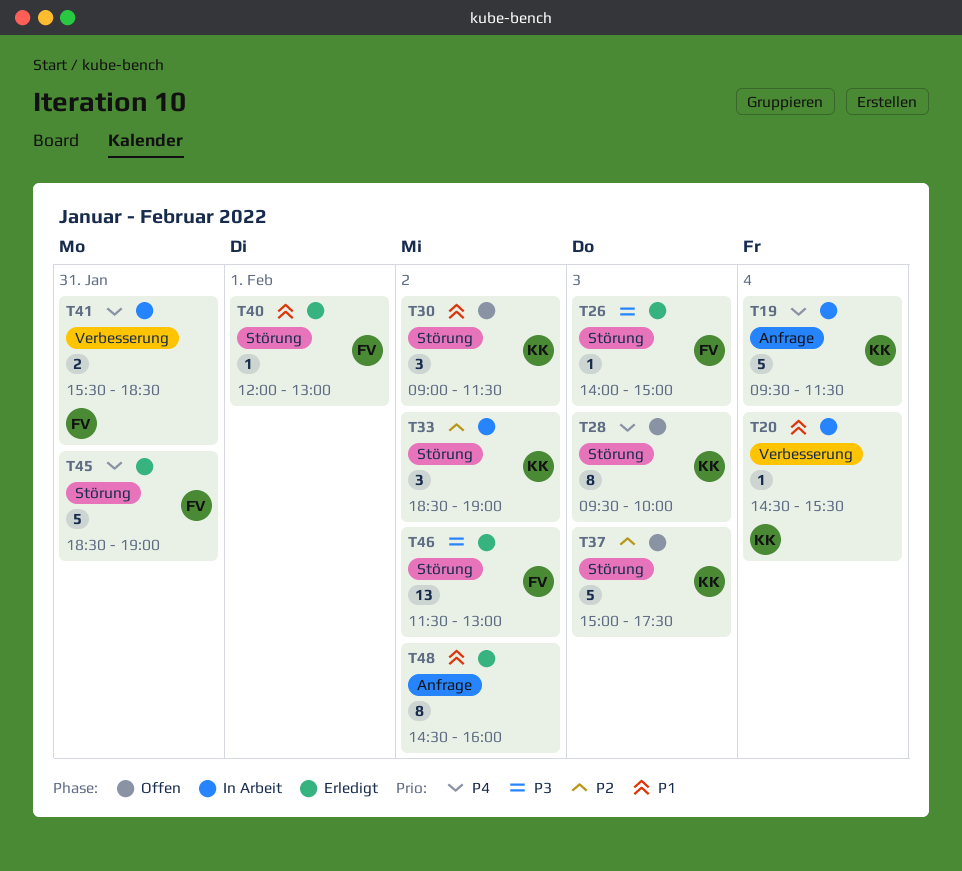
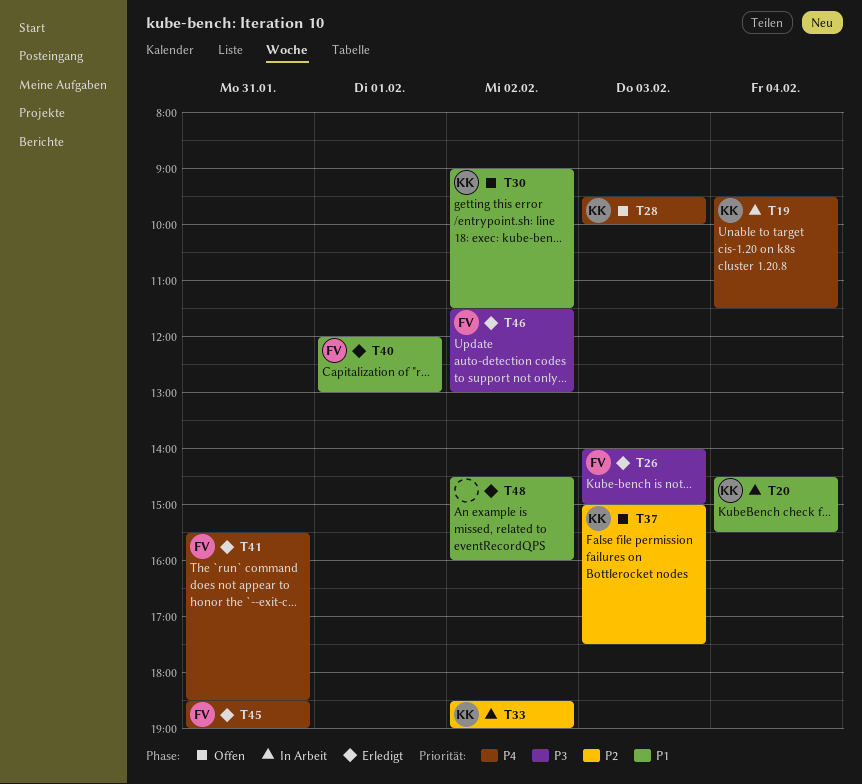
T41, status: In Arbeit -> Erledigt

